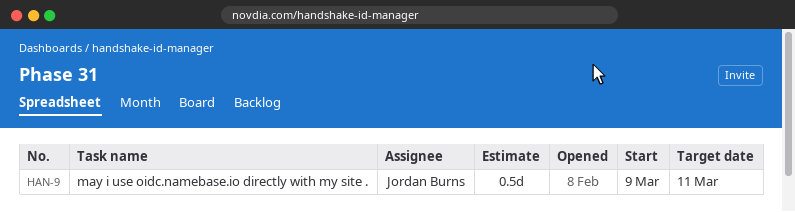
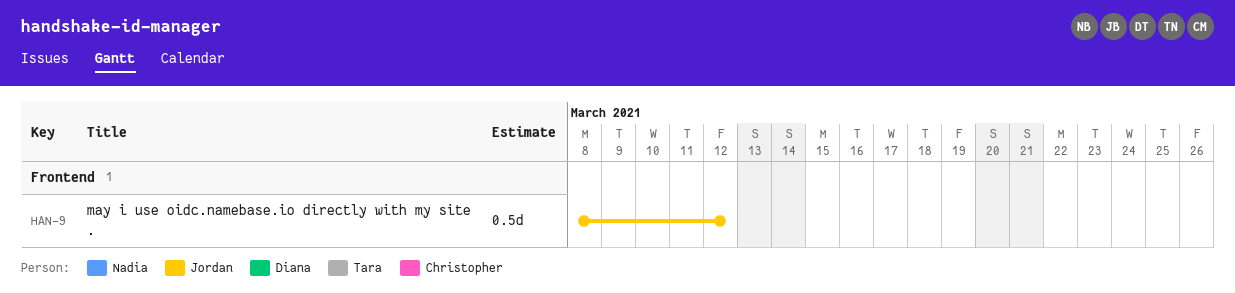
HAN-9, start: Mar 9 -> Mar 8
HAN-9, due: Mar 11 -> Mar 12

